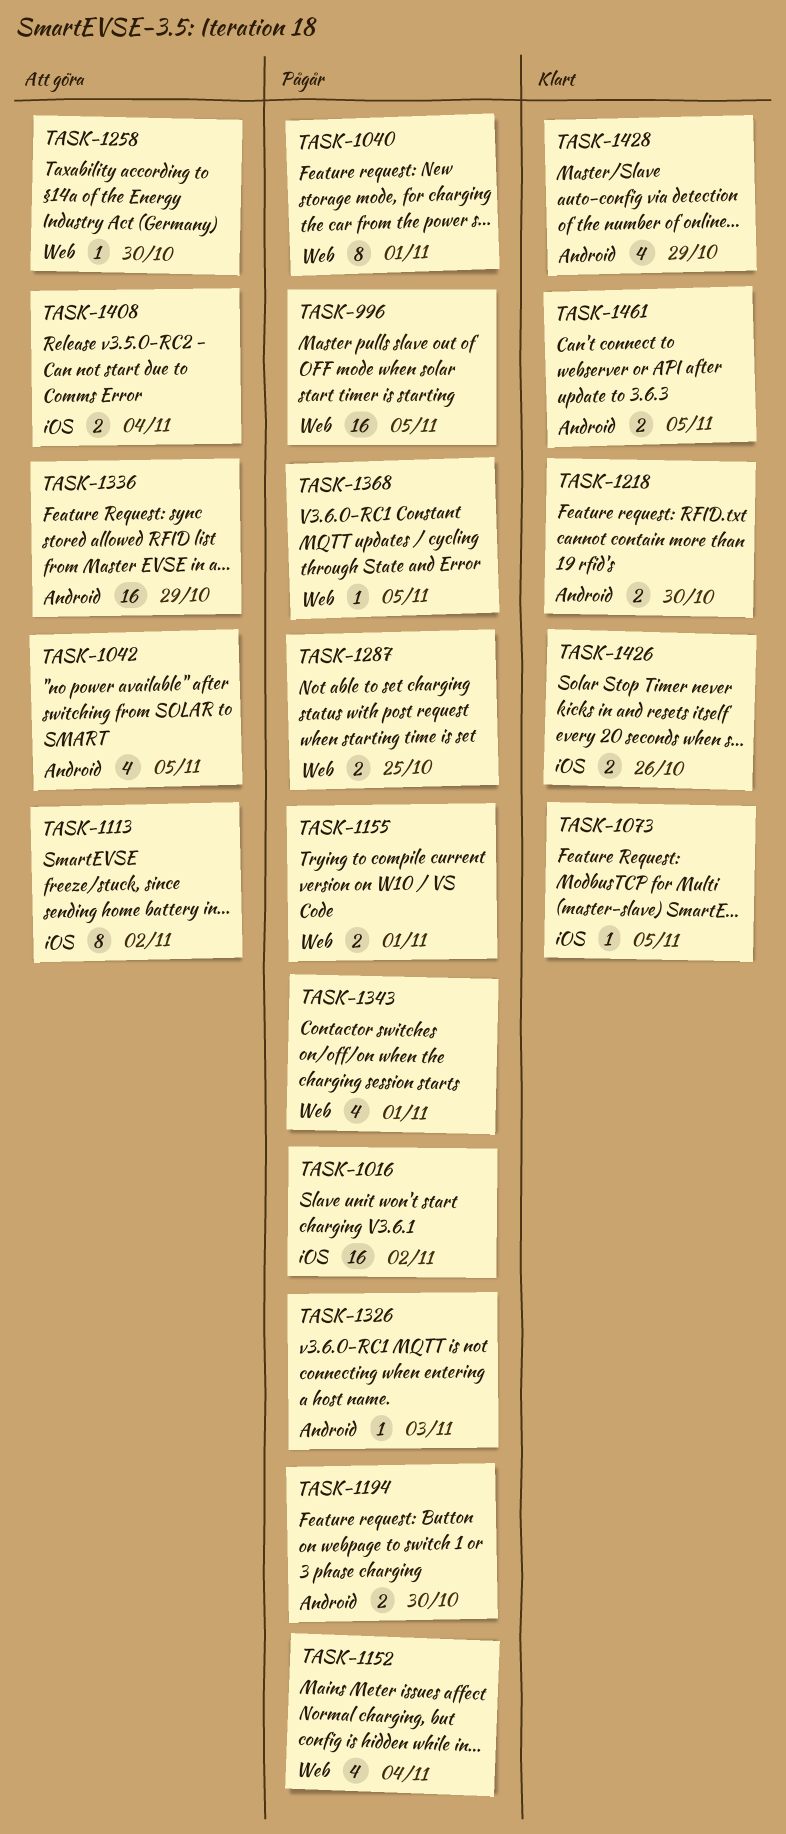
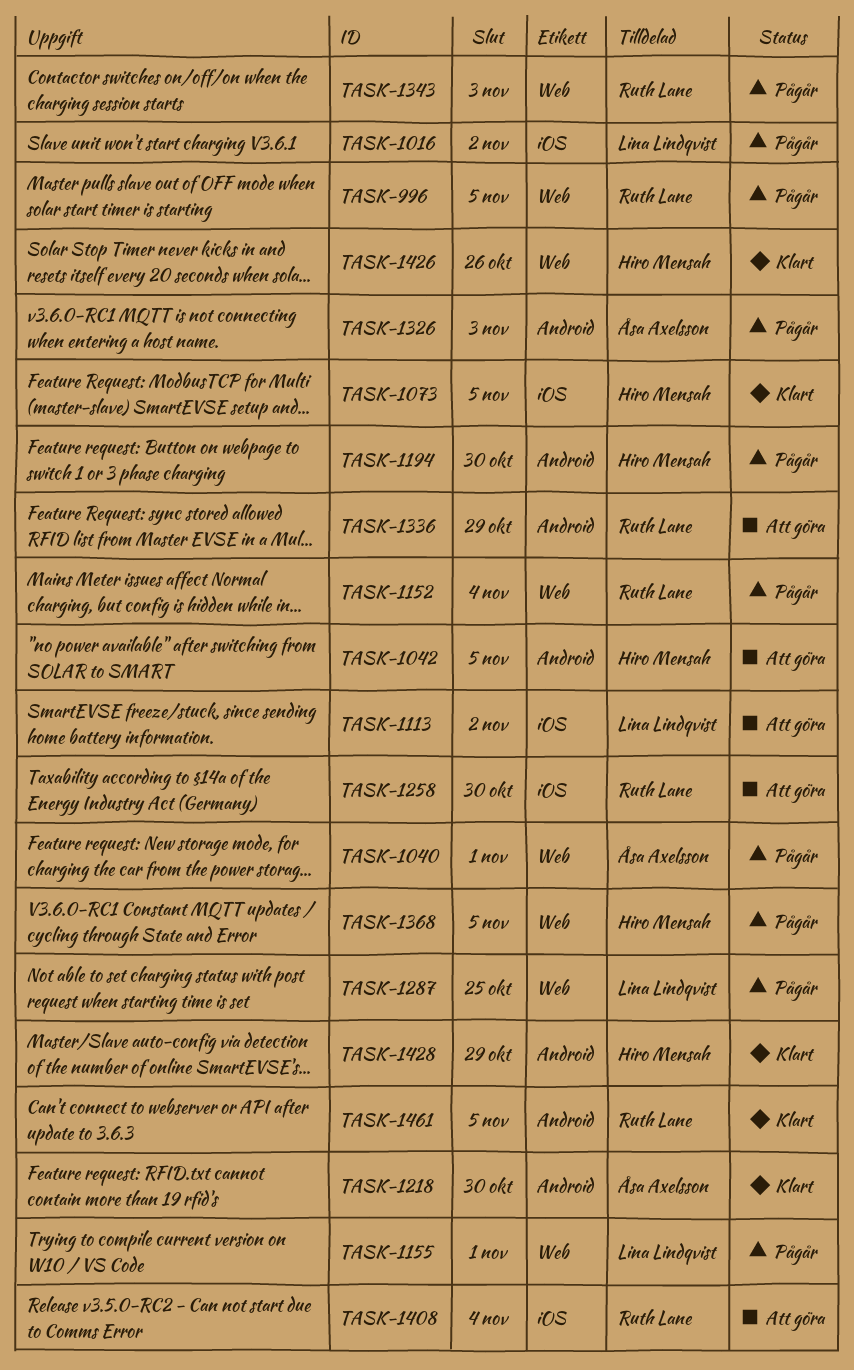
TASK-1258, label: Web -> iOS
TASK-1343, due: Nov 1 -> Nov 3
TASK-1426, label: iOS -> Web

